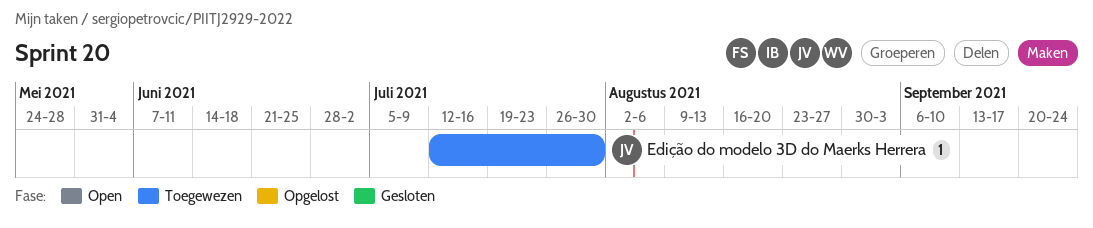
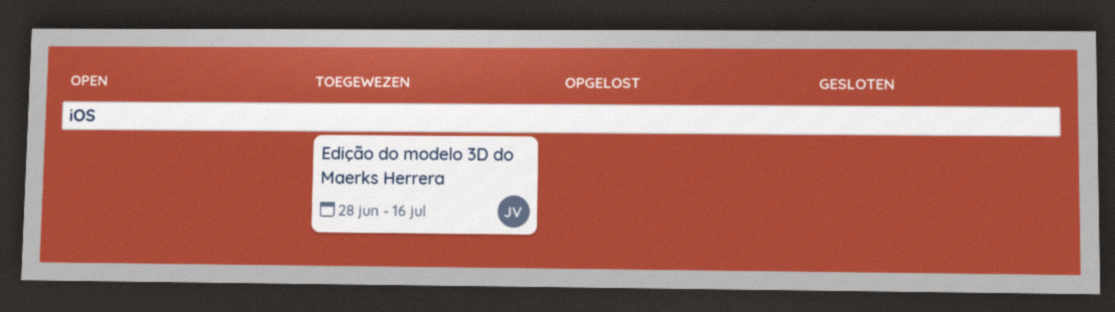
Edição do modelo 3D do Maerks Herrera, start: Jul 12 -> Jun 28
Edição do modelo 3D do Maerks Herrera, due: Jul 30 -> Jul 16

